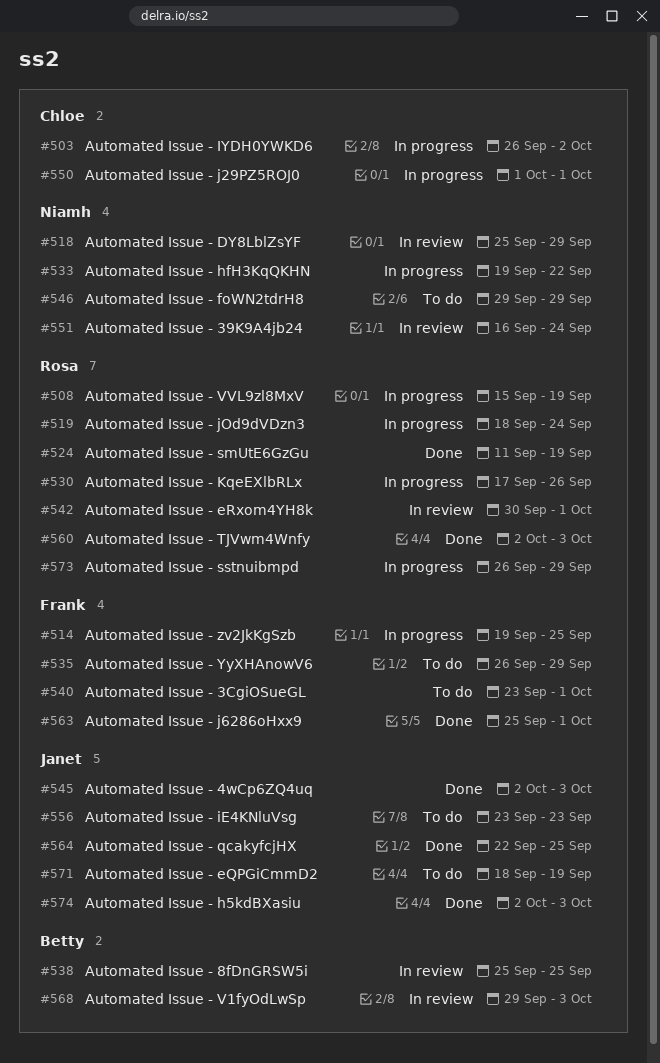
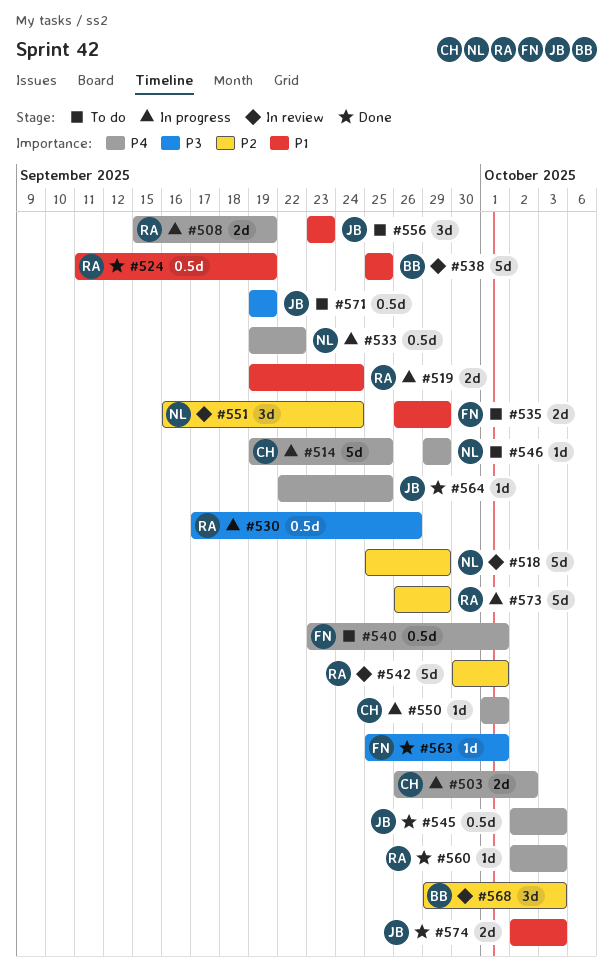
#514, owner: Frank -> Chloe
#519, start: Sep 18 -> Sep 19
#571, start: Sep 18 -> Sep 19

